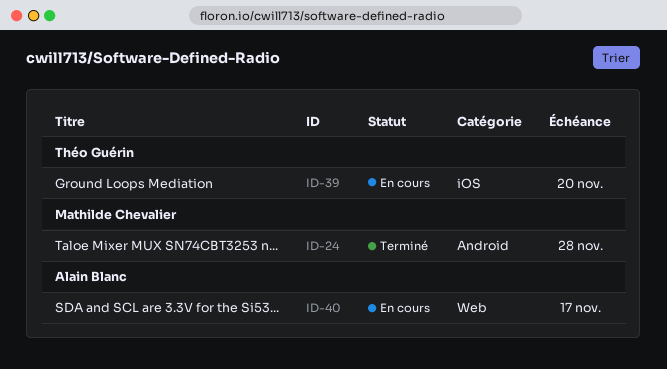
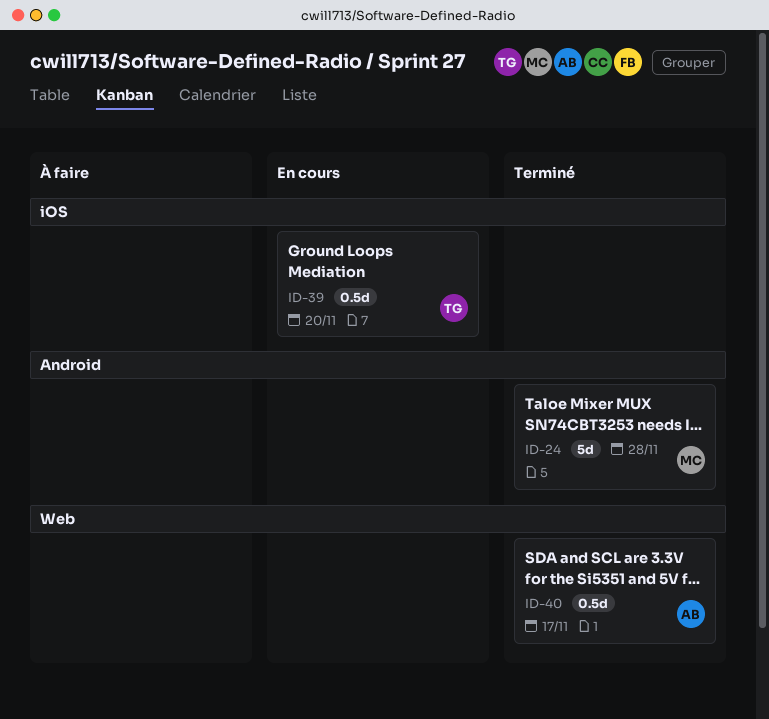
ID-40, status: En cours -> Terminé

